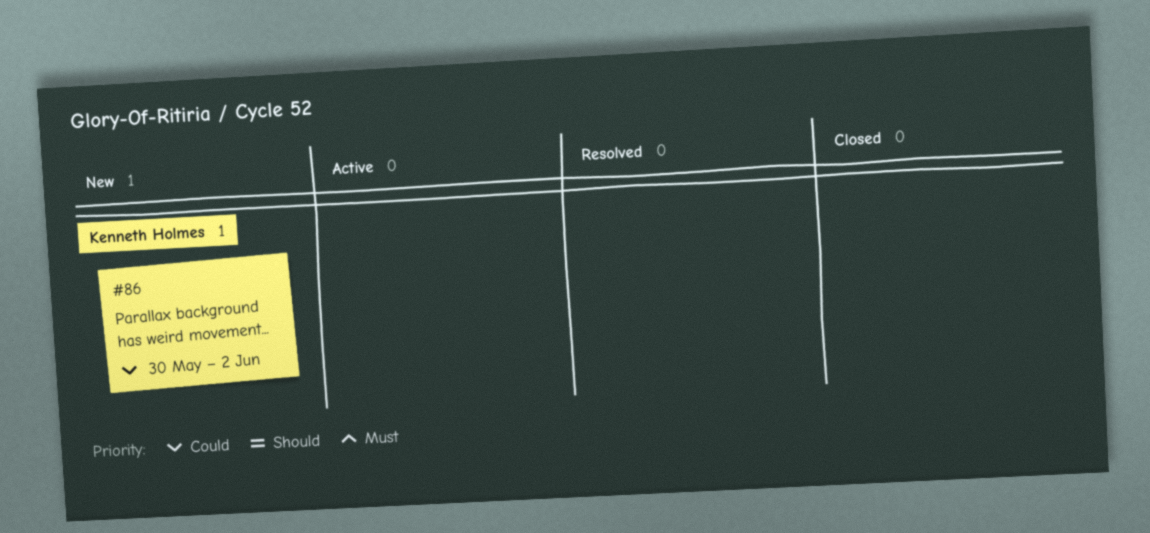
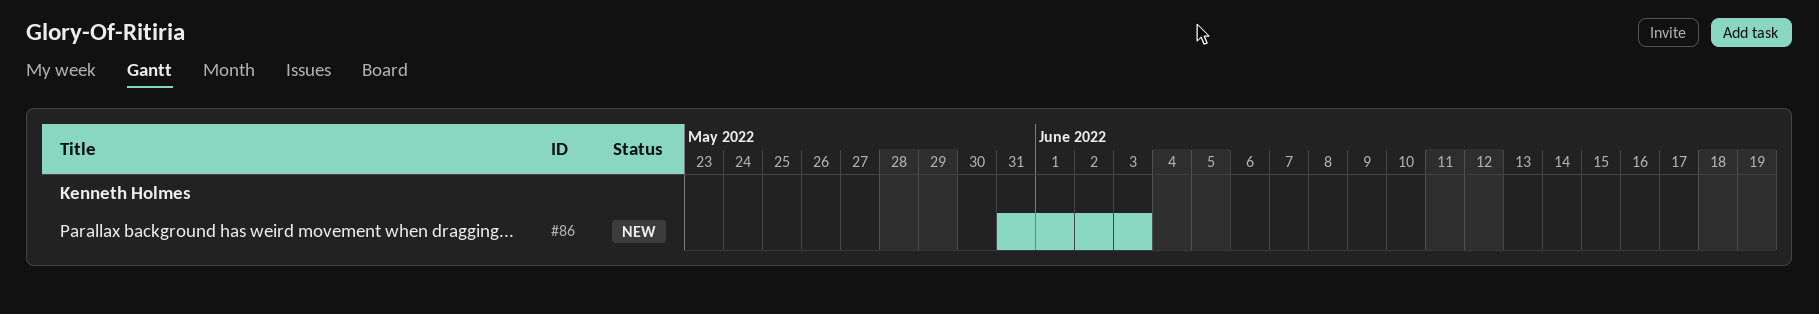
#86, start: May 30 -> May 31
#86, due: Jun 2 -> Jun 3

